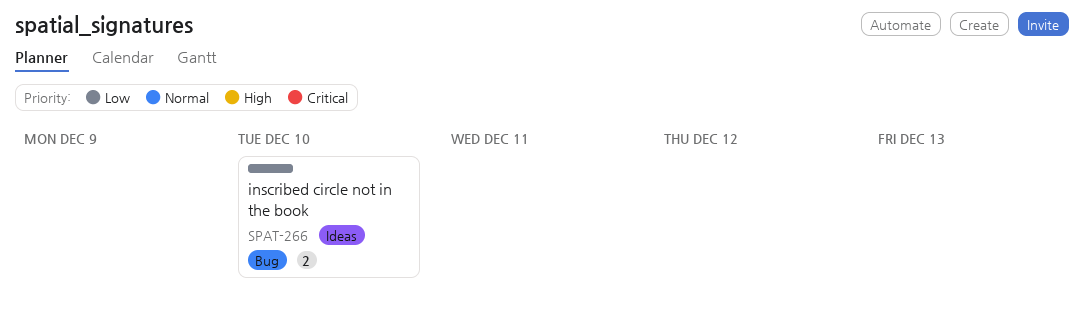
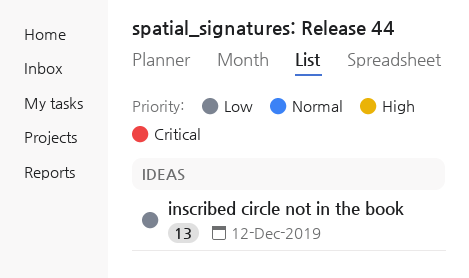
inscribed circle not in the book, estimate: 2 -> 13
inscribed circle not in the book, due: Dec 10 -> Dec 12

